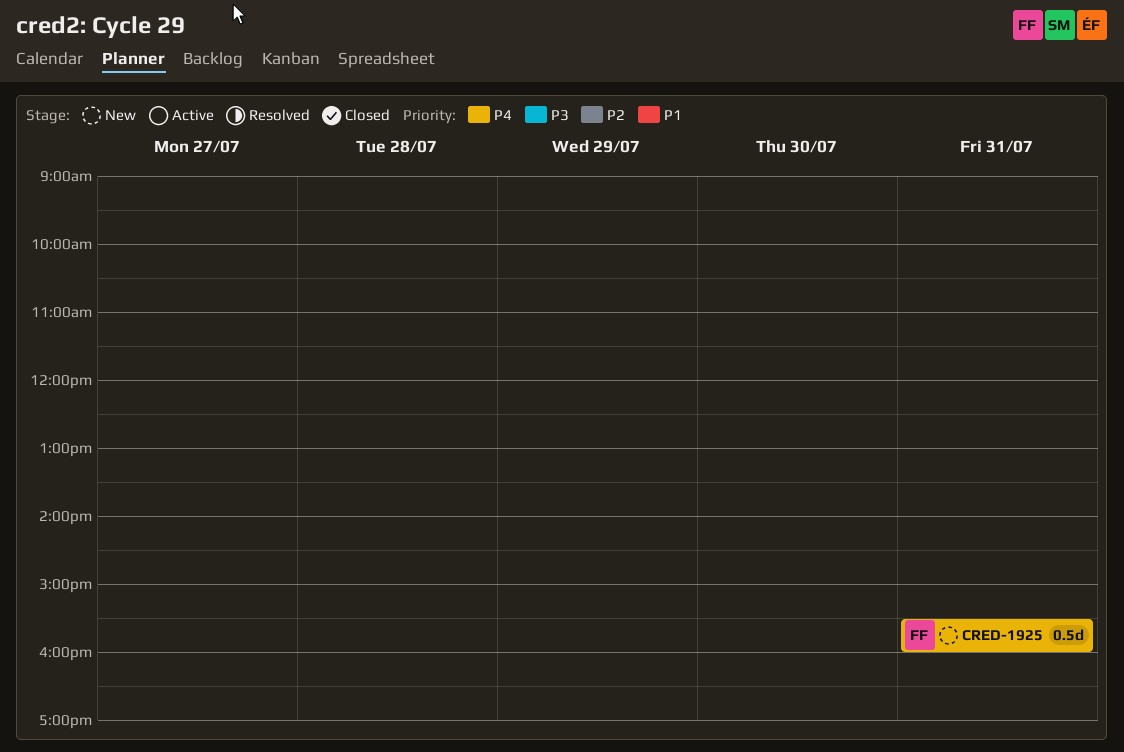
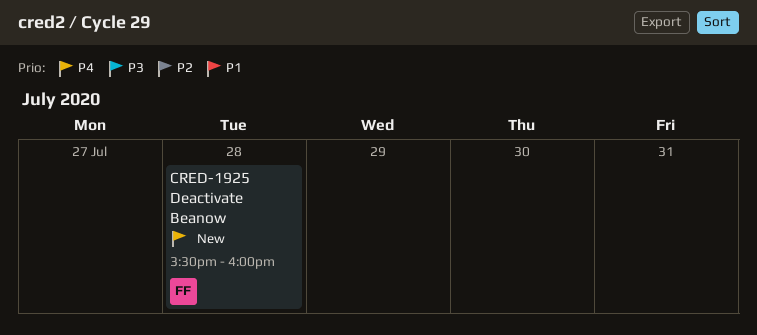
CRED-1925, day: Jul 31 -> Jul 28

